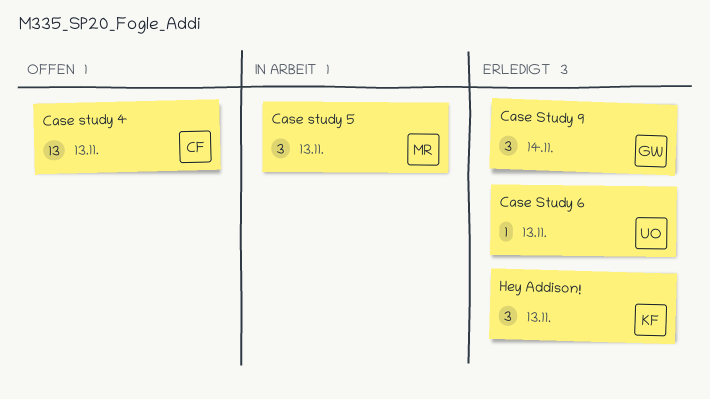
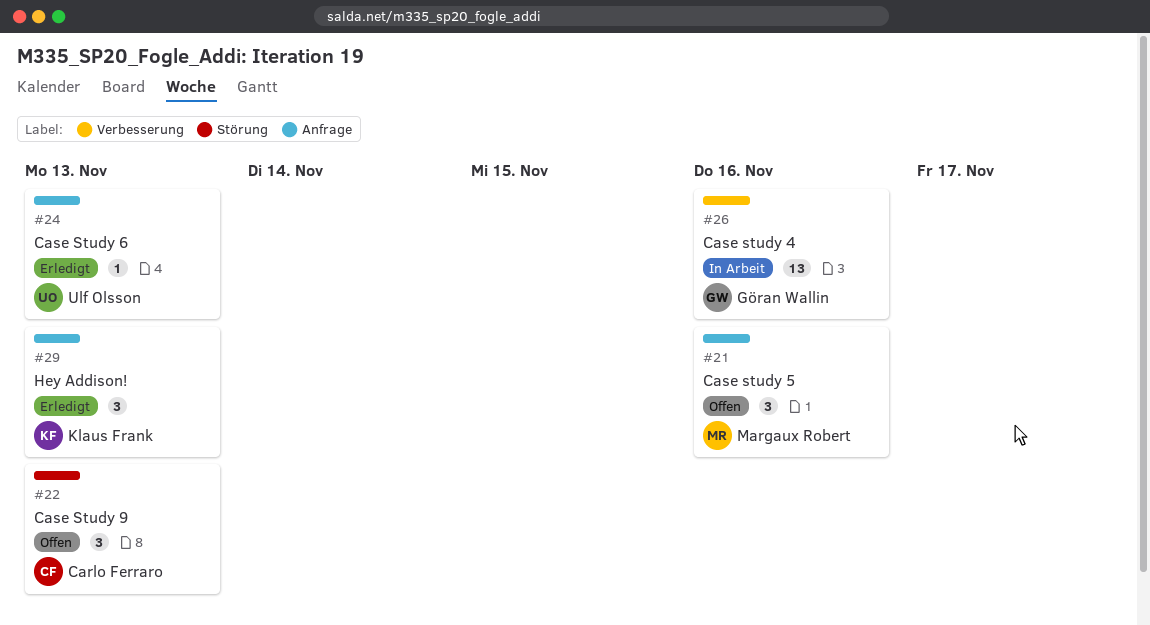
Case study 4, status: Offen -> In Arbeit
Case study 4, owner: Carlo Ferraro -> Göran Wallin
Case study 4, due: Nov 13 -> Nov 16
Case study 5, status: In Arbeit -> Offen
Case study 5, due: Nov 13 -> Nov 16
Case Study 9, status: Erledigt -> Offen
Case Study 9, owner: Göran Wallin -> Carlo Ferraro
Case Study 9, due: Nov 14 -> Nov 13

